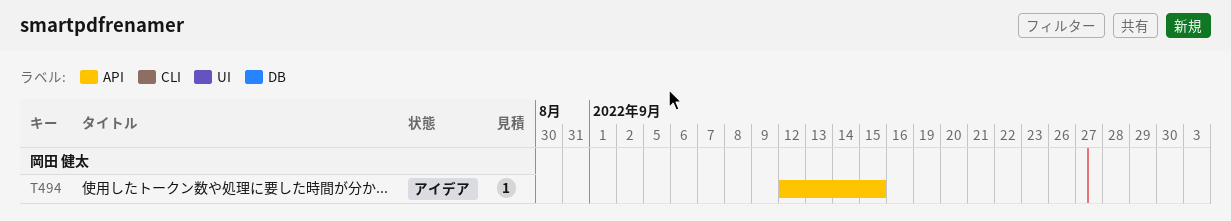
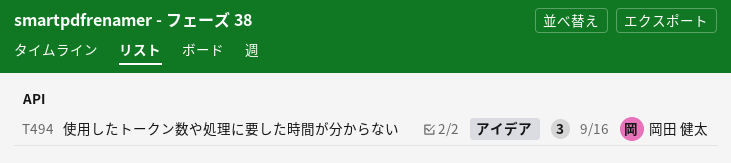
T494, estimate: 1 -> 3
T494, due: Sep 15 -> Sep 16

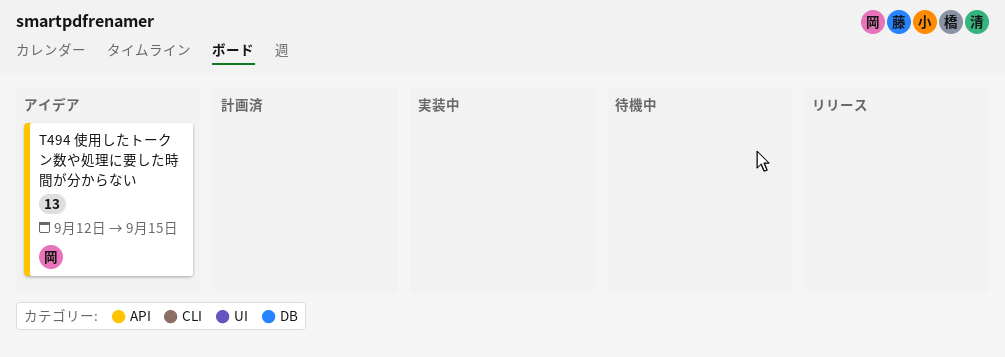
T494, estimate: 3 -> 13
T494, due: Sep 16 -> Sep 15

